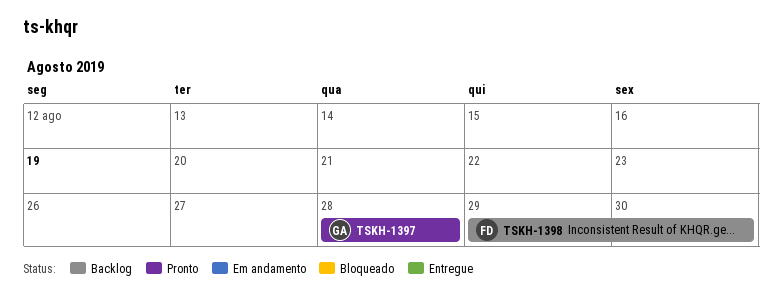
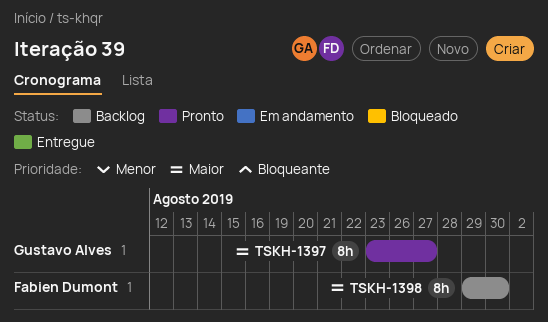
TSKH-1397, start: Aug 28 -> Aug 23
TSKH-1397, due: Aug 28 -> Aug 27

